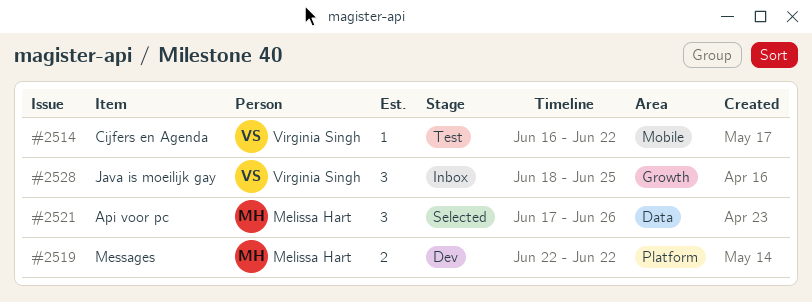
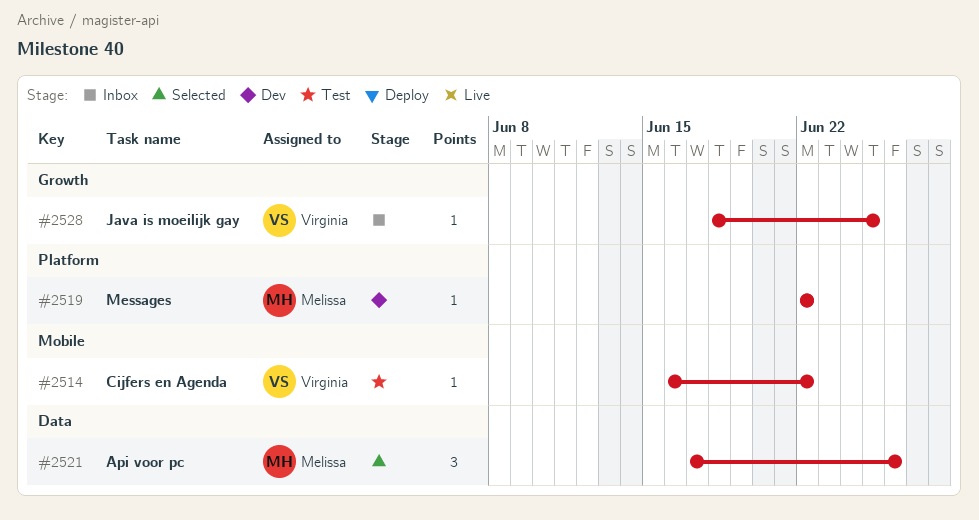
#2519, estimate: 2 -> 1
#2528, estimate: 3 -> 1

